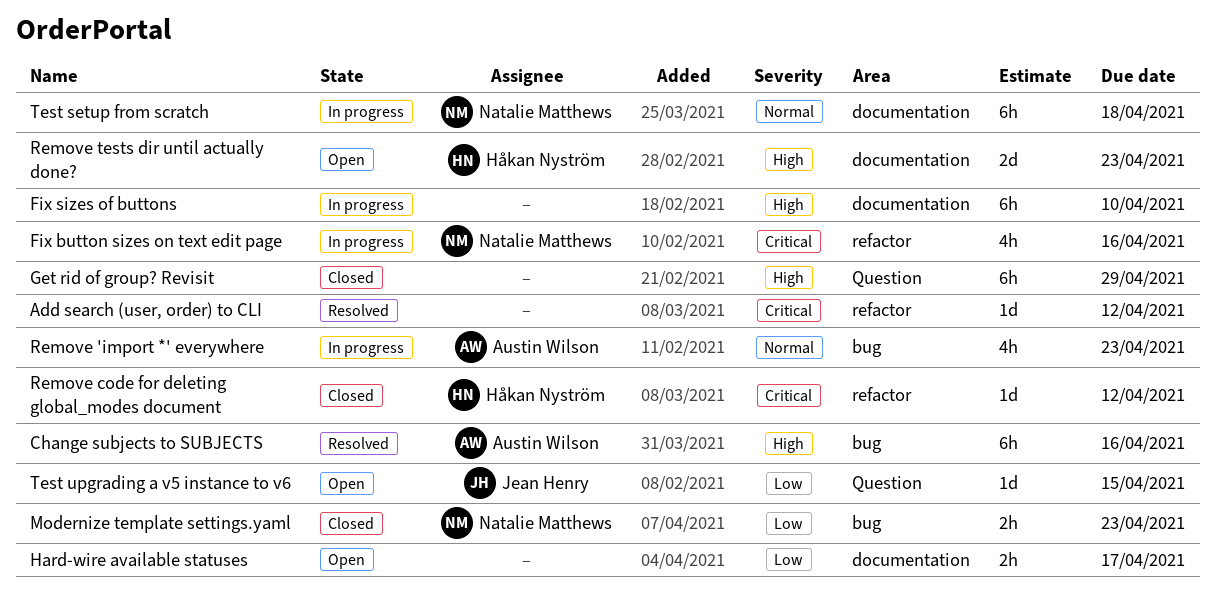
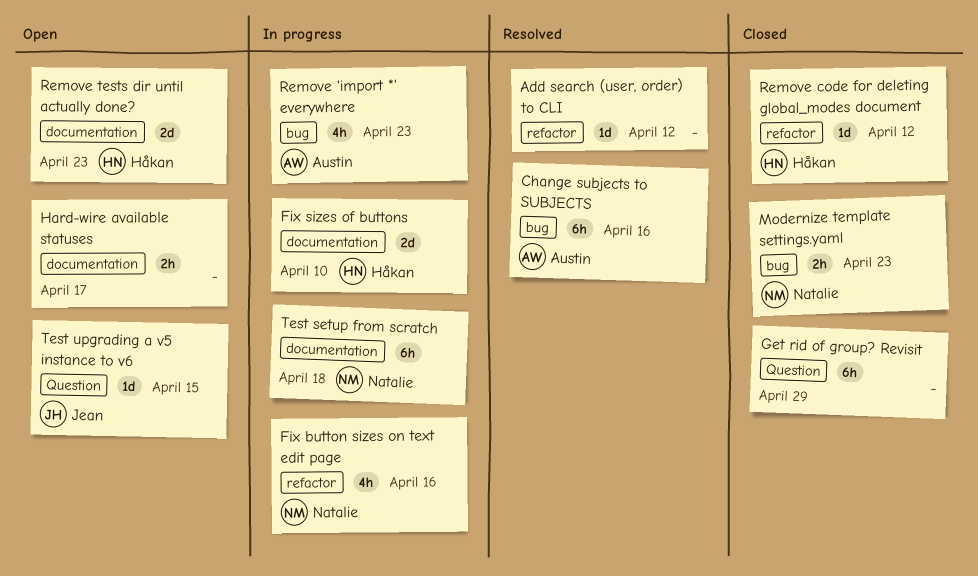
Fix sizes of buttons, owner: none -> Håkan Nyström
Fix sizes of buttons, estimate: 6h -> 2d

